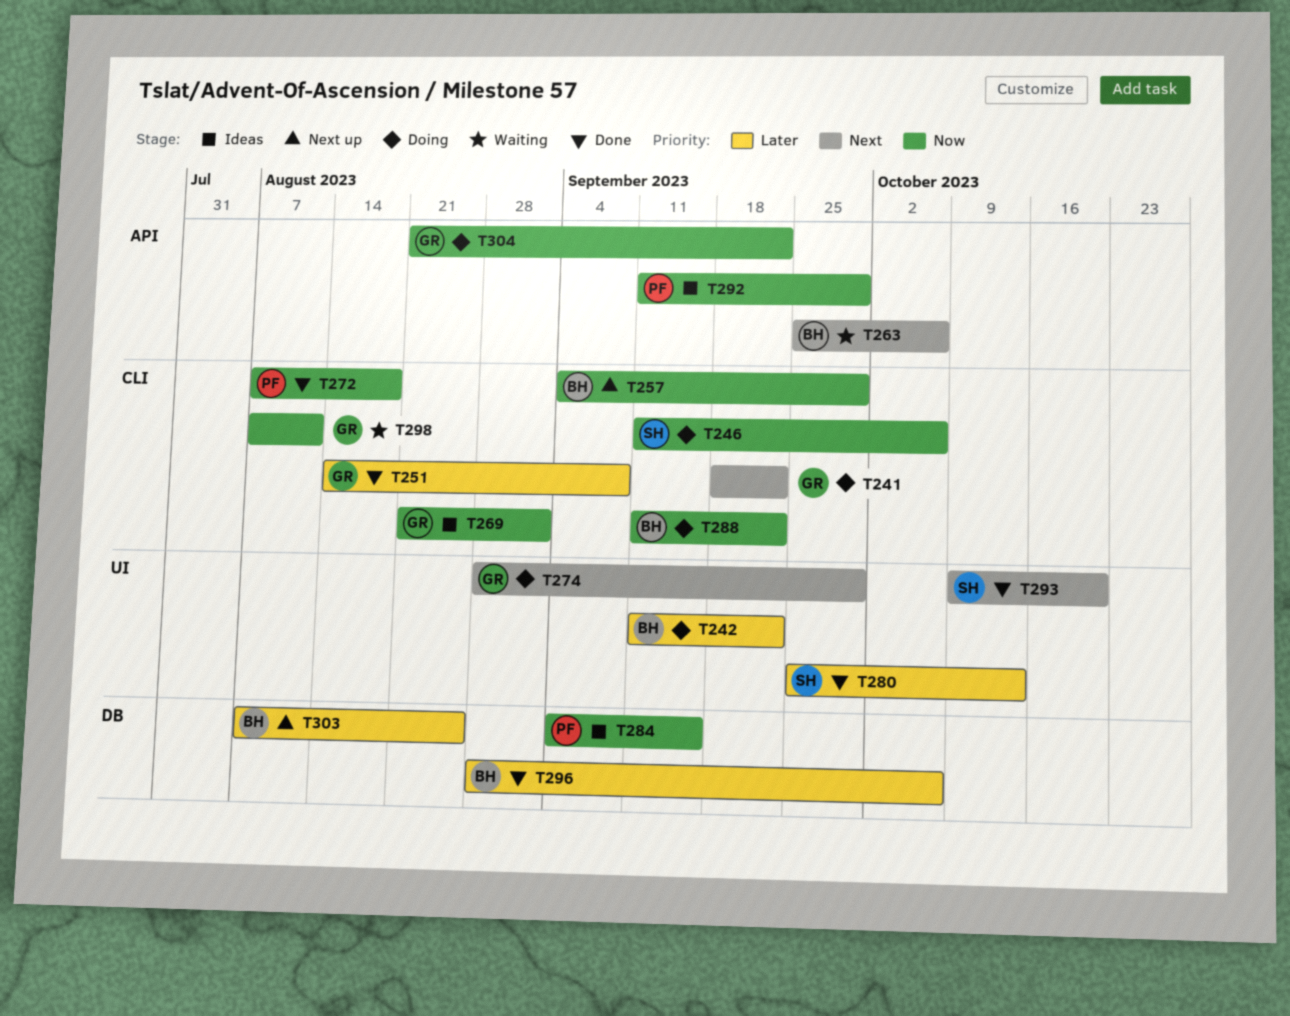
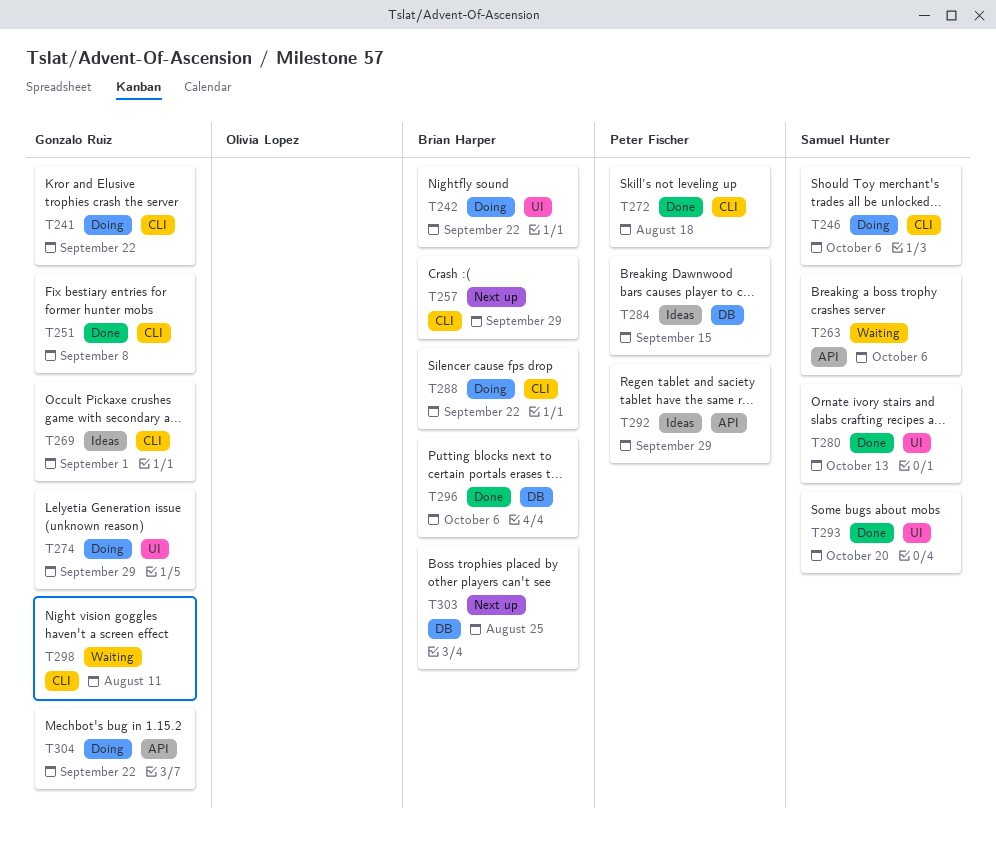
T263, owner: Brian Harper -> Samuel Hunter

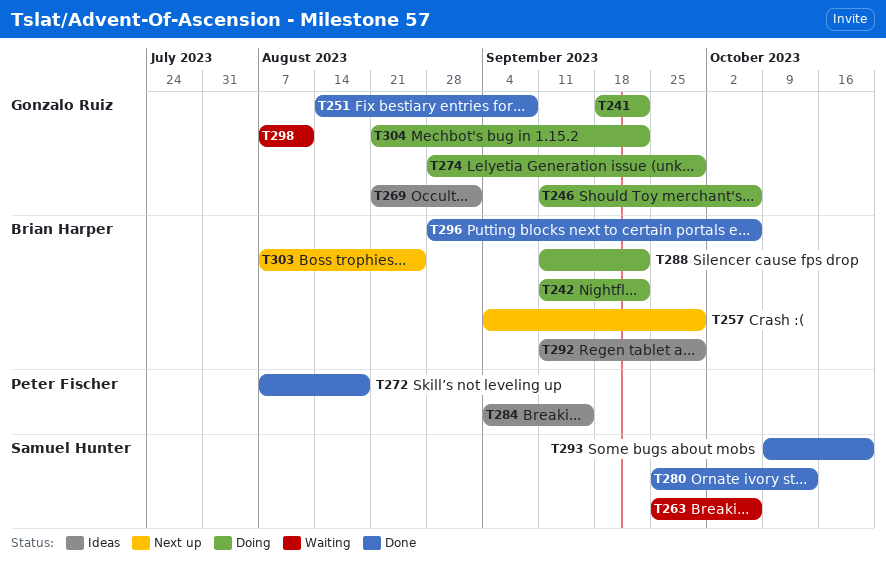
T246, owner: Samuel Hunter -> Gonzalo Ruiz
T292, owner: Peter Fischer -> Brian Harper

